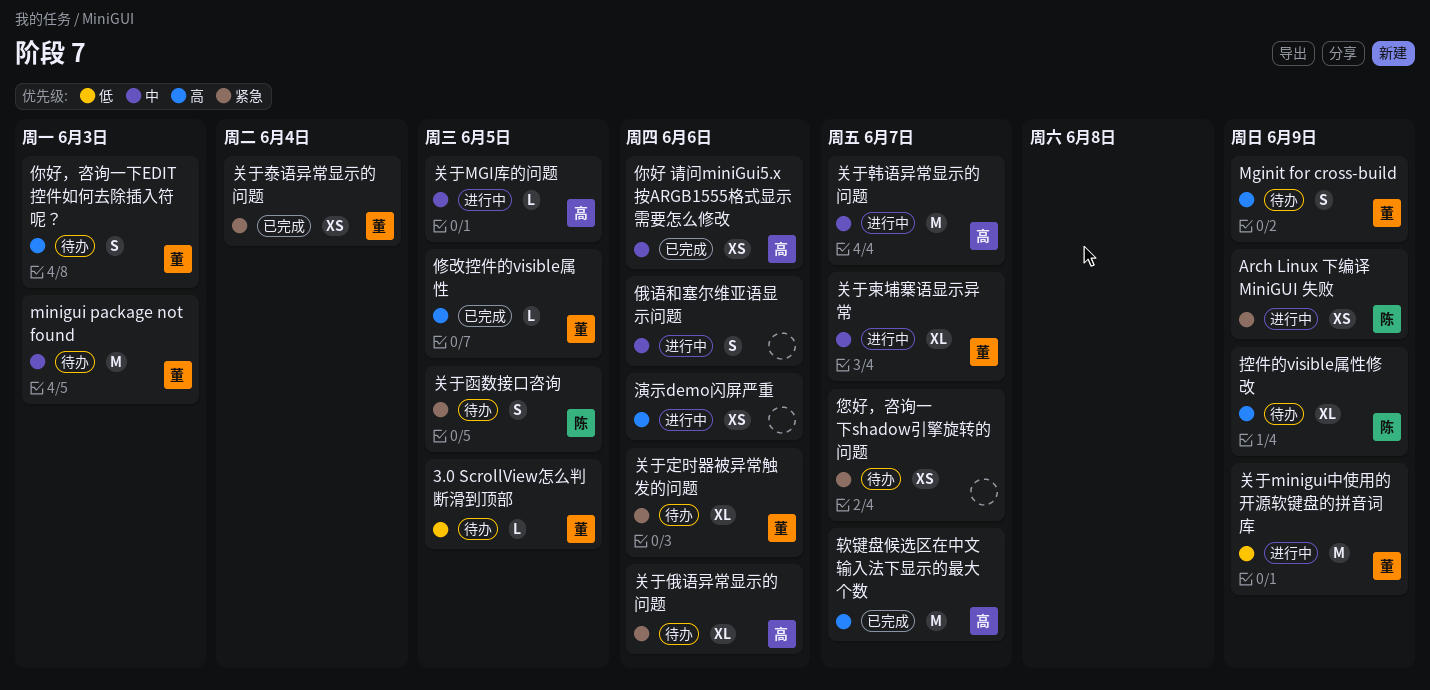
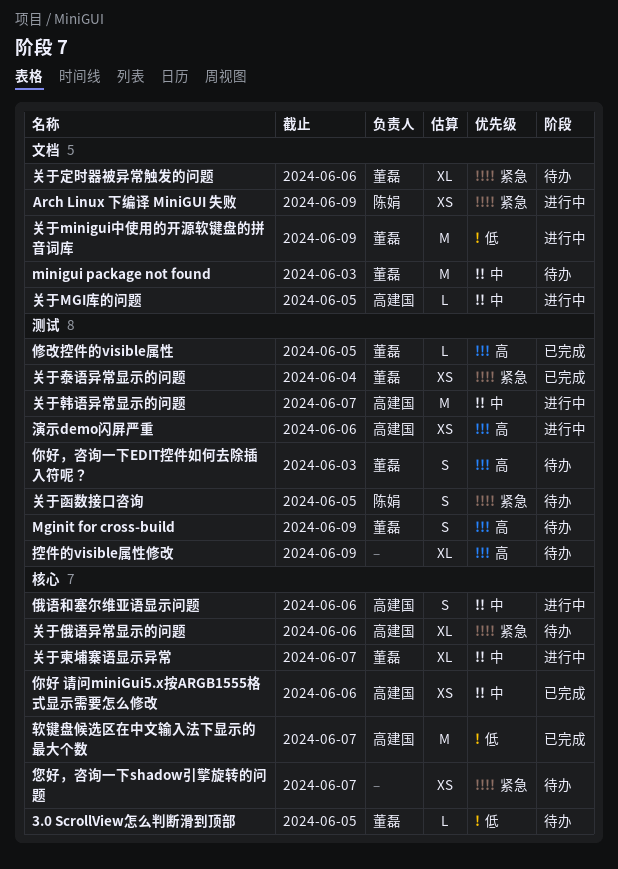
俄语和塞尔维亚语显示问题, owner: none -> 高建国
控件的visible属性修改, owner: 陈娟 -> none
演示demo闪屏严重, owner: none -> 高建国
软键盘候选区在中文输入法下显示的最大个数, priority: 高 -> 低

